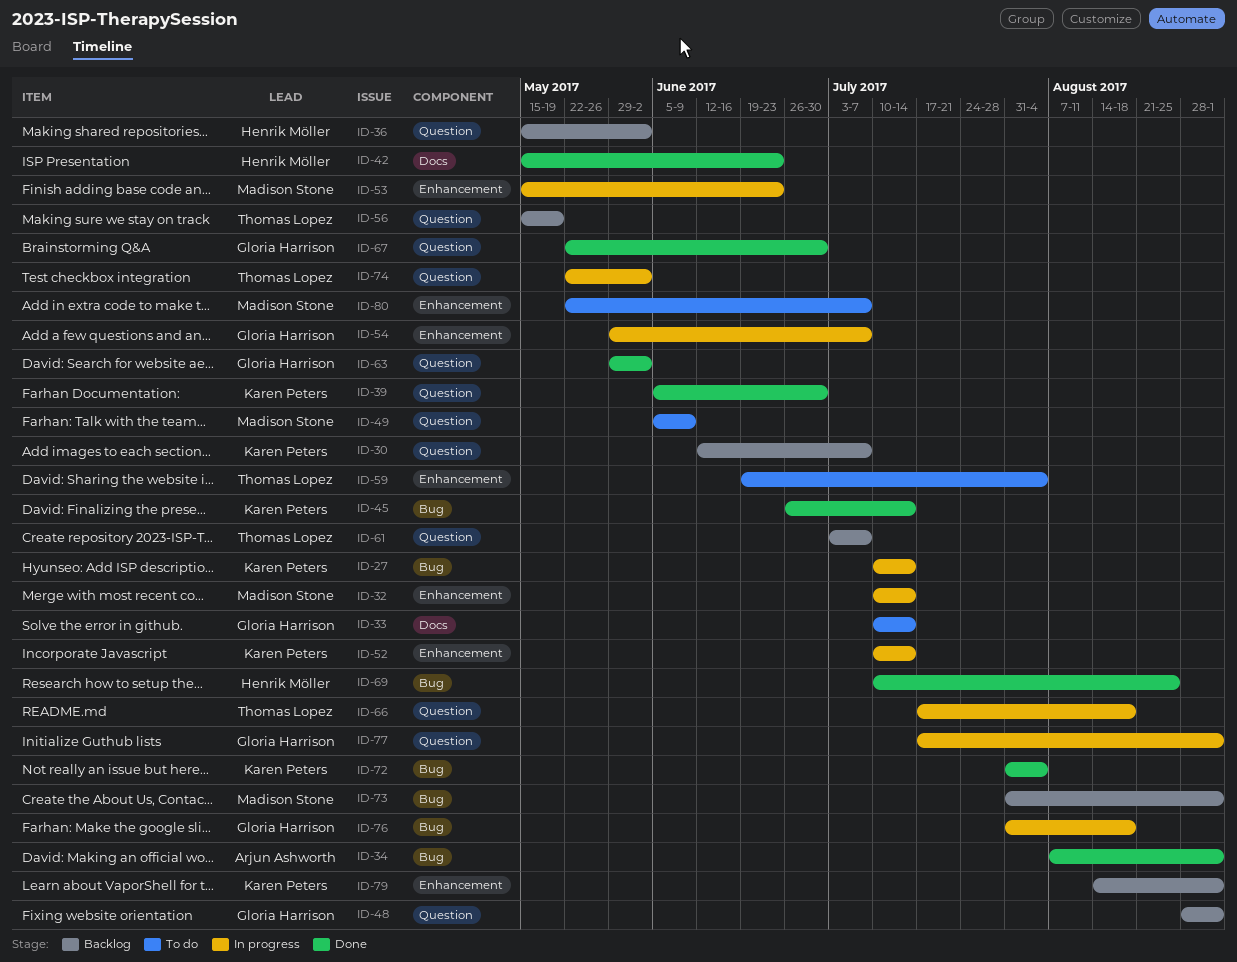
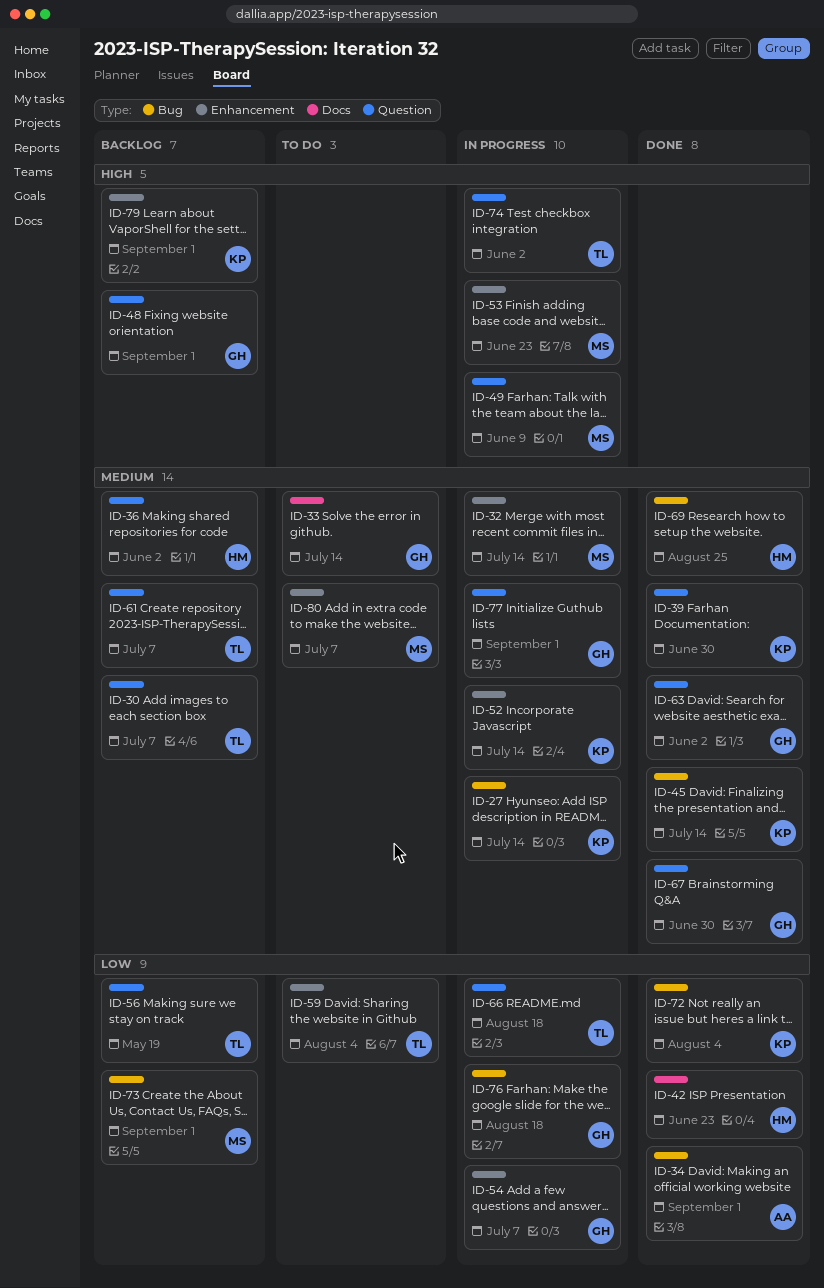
ID-30, owner: Karen Peters -> Thomas Lopez
ID-49, status: To do -> In progress

